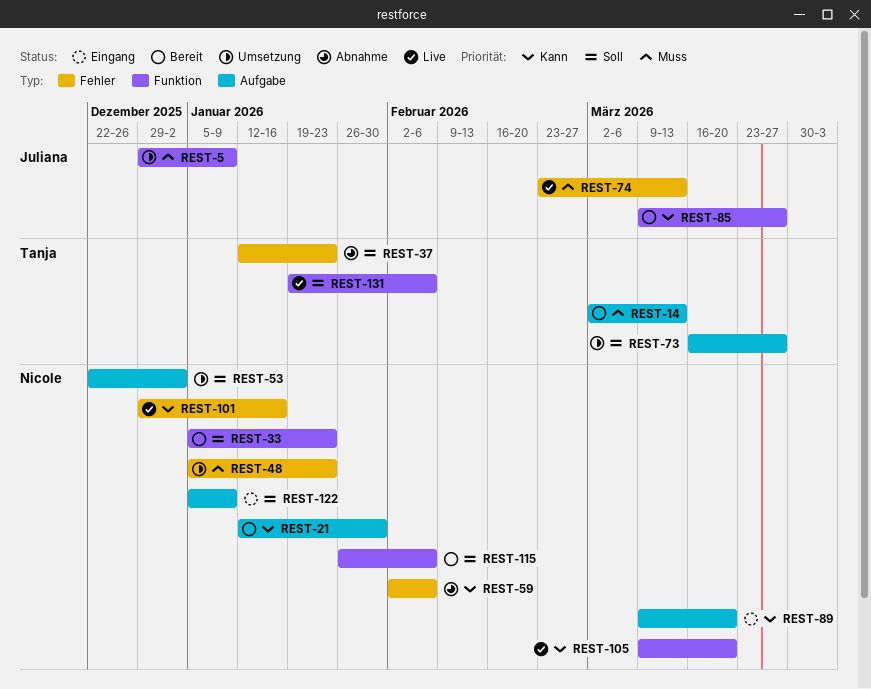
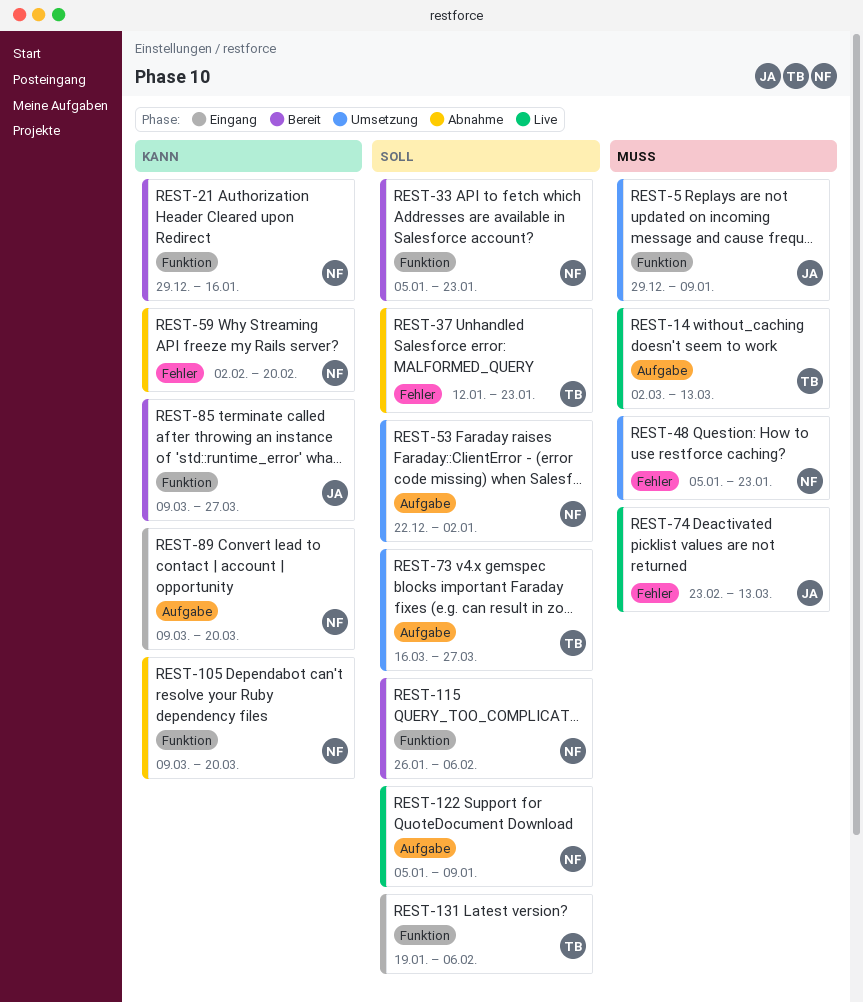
REST-14, status: Bereit -> Live
REST-21, label: Aufgabe -> Funktion
REST-21, start: Jan 12 -> Dec 29
REST-21, due: Jan 30 -> Jan 16
REST-59, due: Feb 6 -> Feb 20
REST-101: present -> none
REST-105, status: Live -> Abnahme
REST-122, status: Eingang -> Live
REST-131, status: Live -> Eingang

